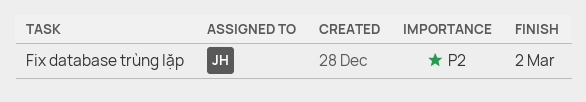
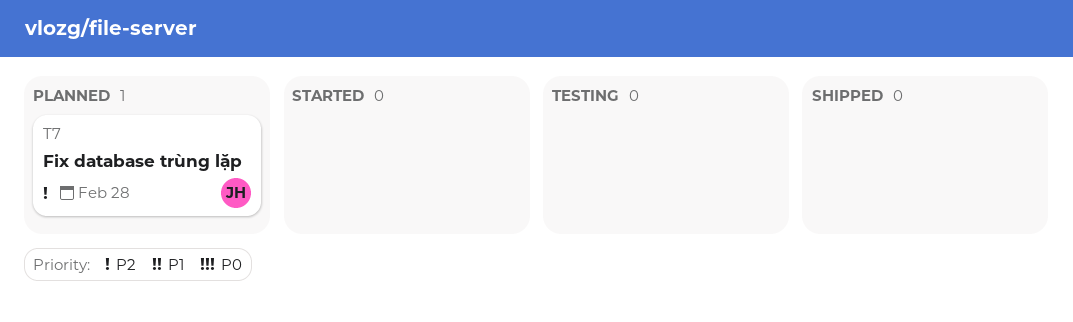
Fix database trùng lặp, due: Mar 2 -> Feb 28

